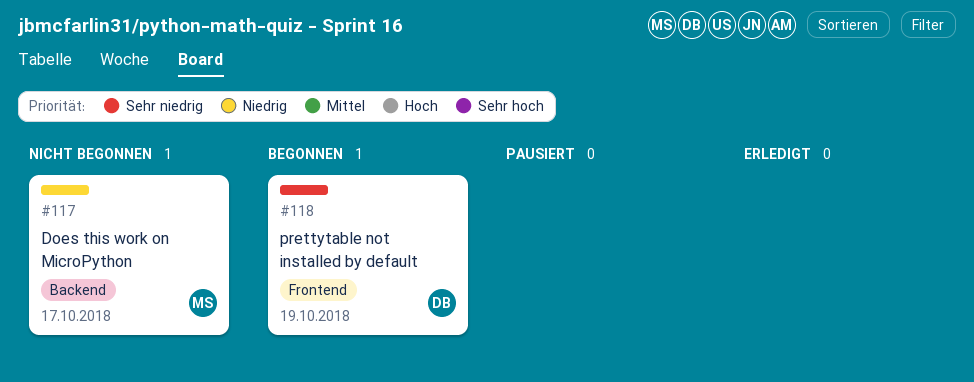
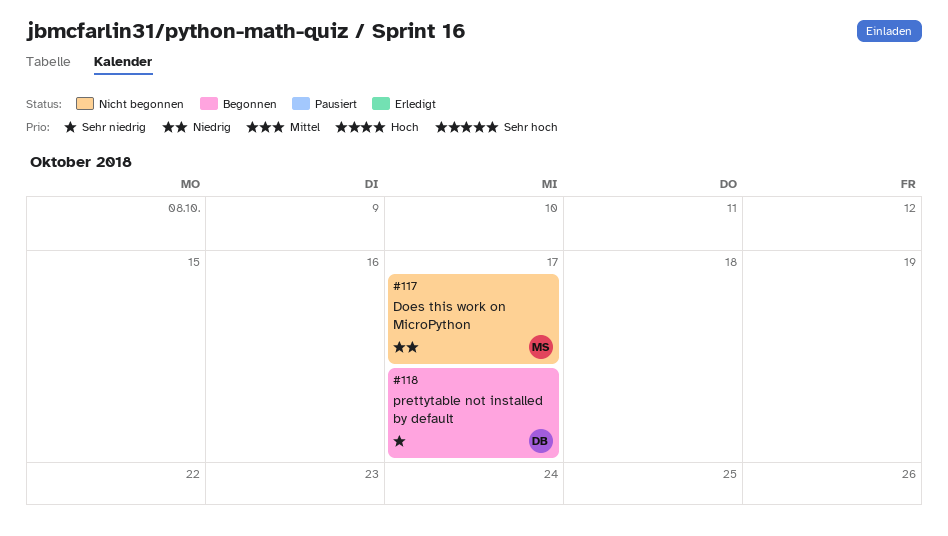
#118, due: Oct 19 -> Oct 17

